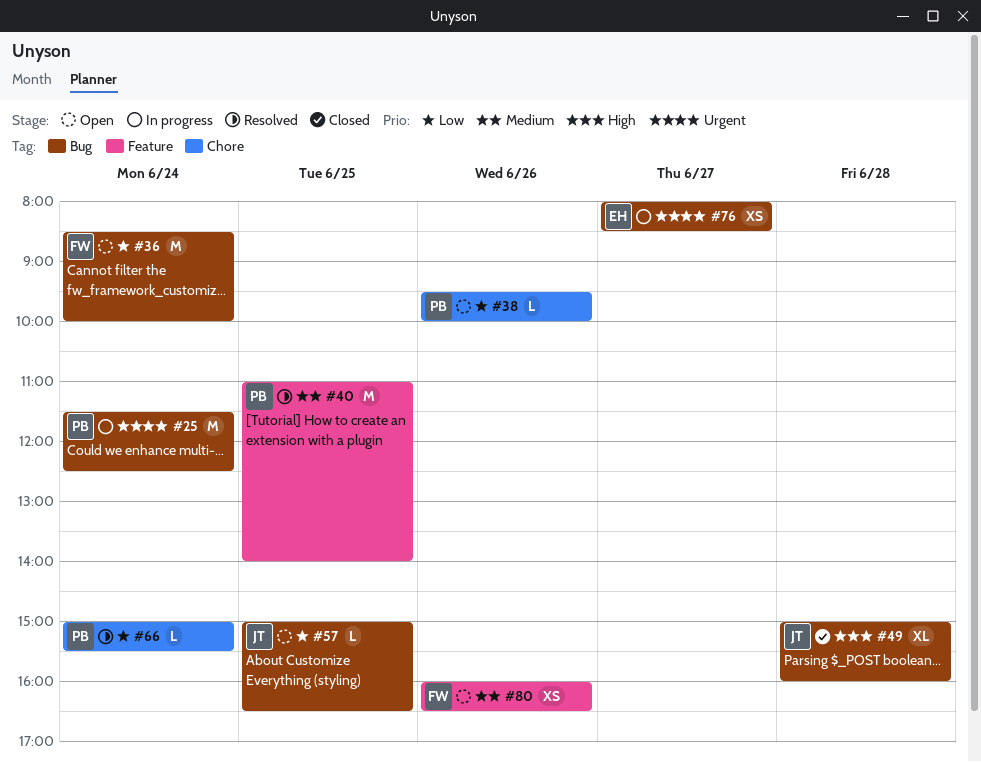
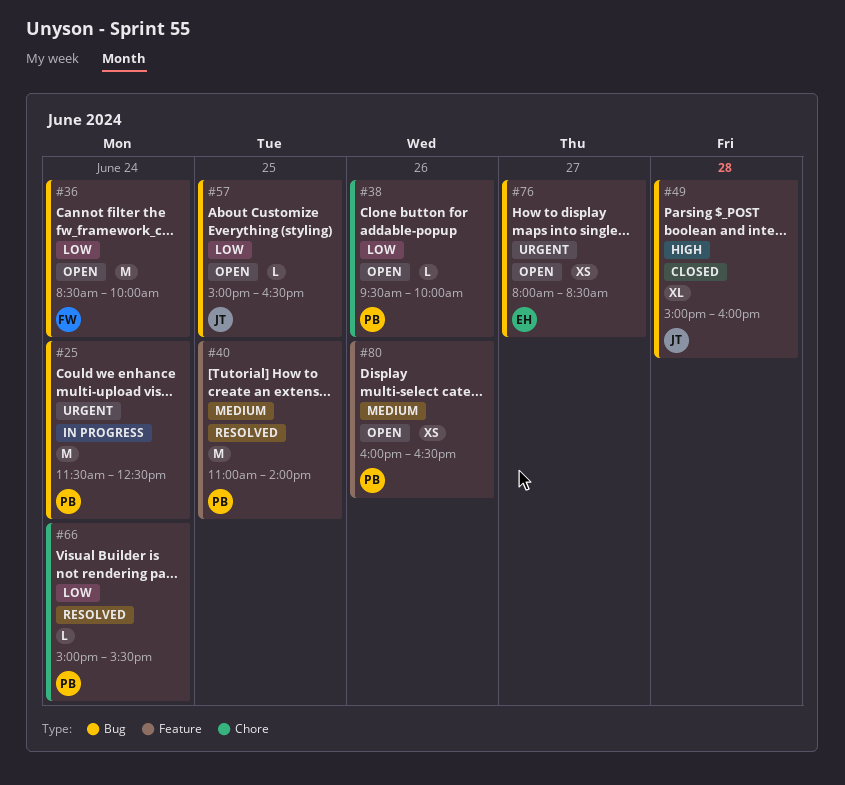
#76, status: In progress -> Open
#80, owner: FW -> PB

